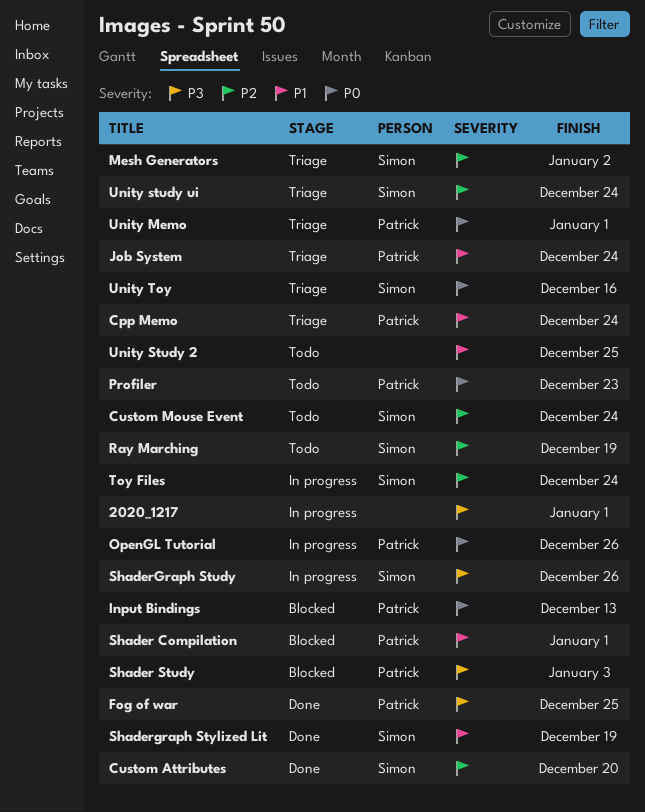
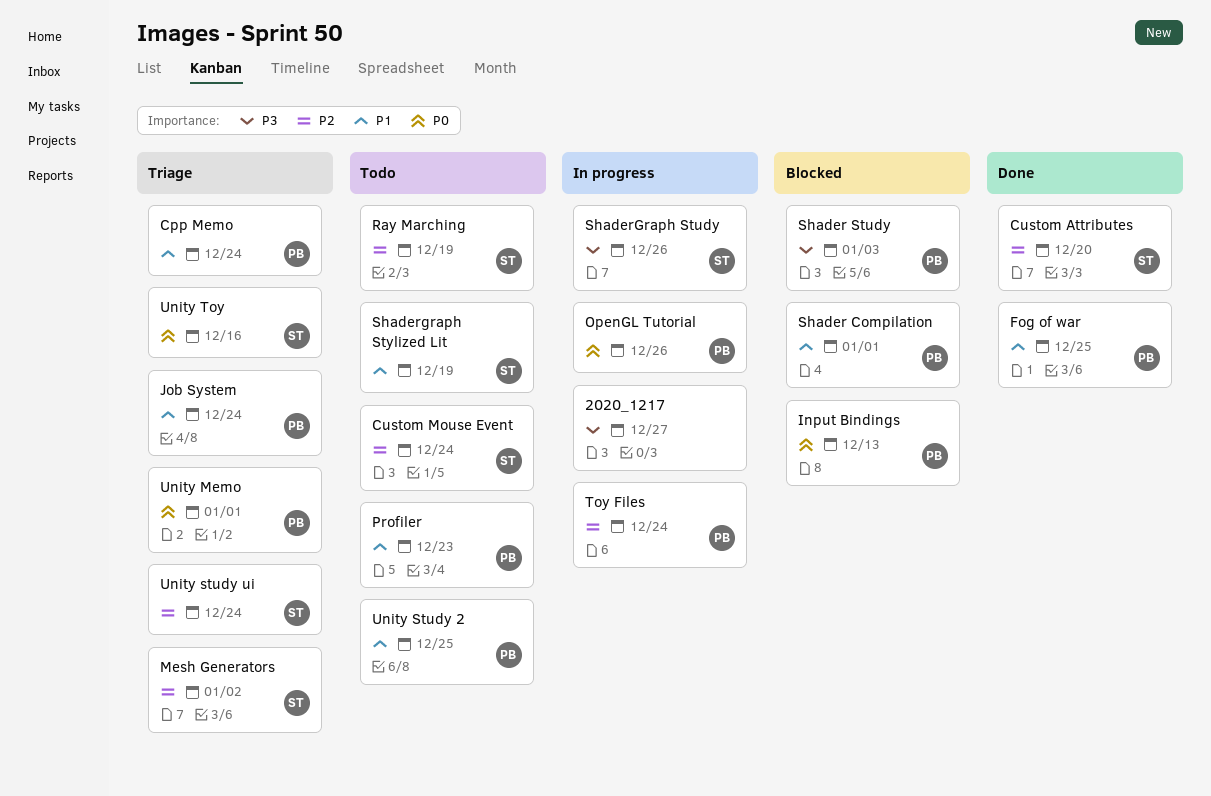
2020_1217, due: Jan 1 -> Dec 27
Fog of war, priority: P3 -> P1
Profiler, priority: P0 -> P1
Shadergraph Stylized Lit, status: Done -> Todo
Toy Files, owner: Simon -> Patrick
Unity Study 2, owner: none -> Patrick

